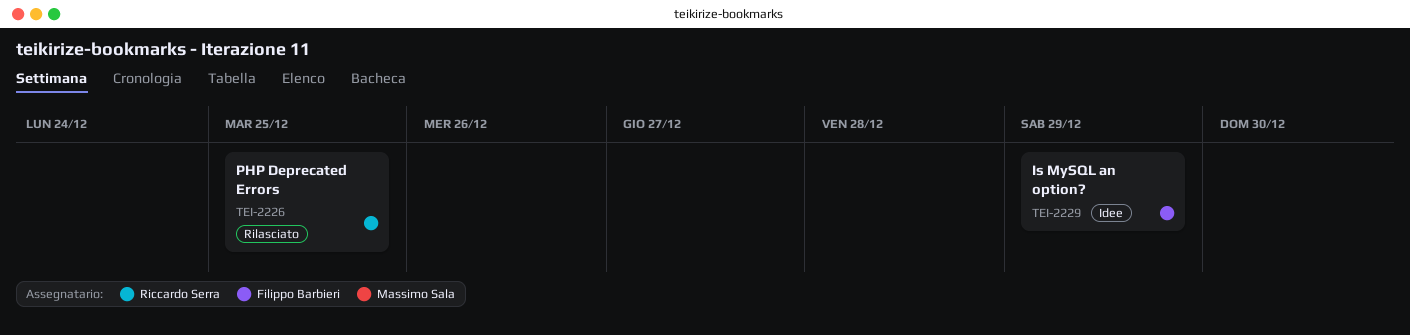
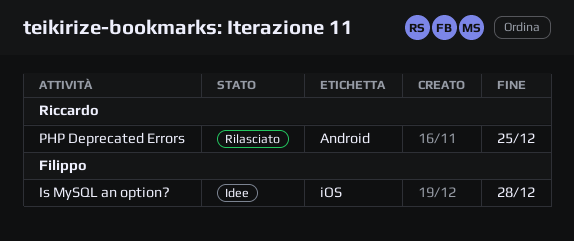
Is MySQL an option?, due: Dec 29 -> Dec 28

